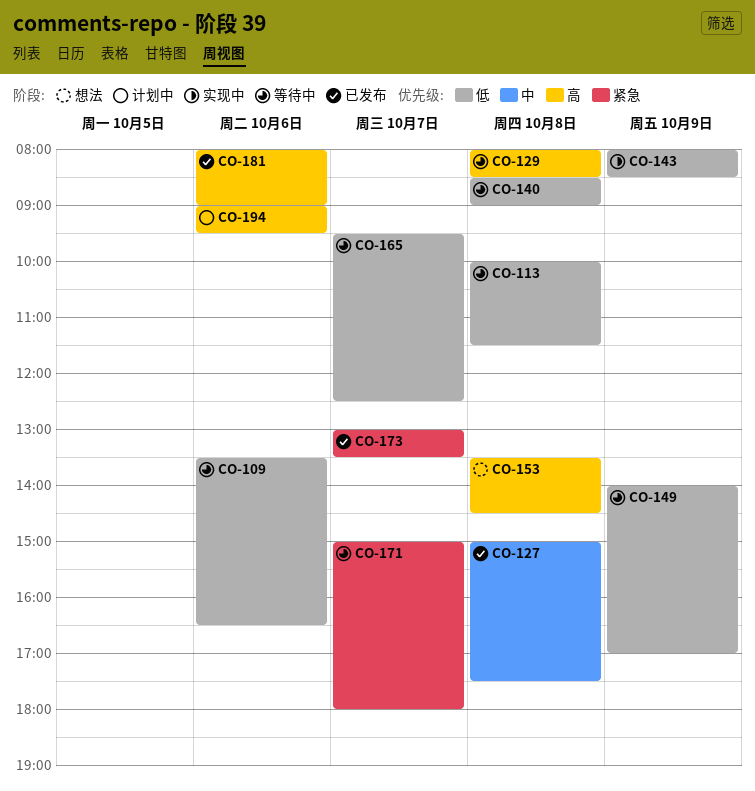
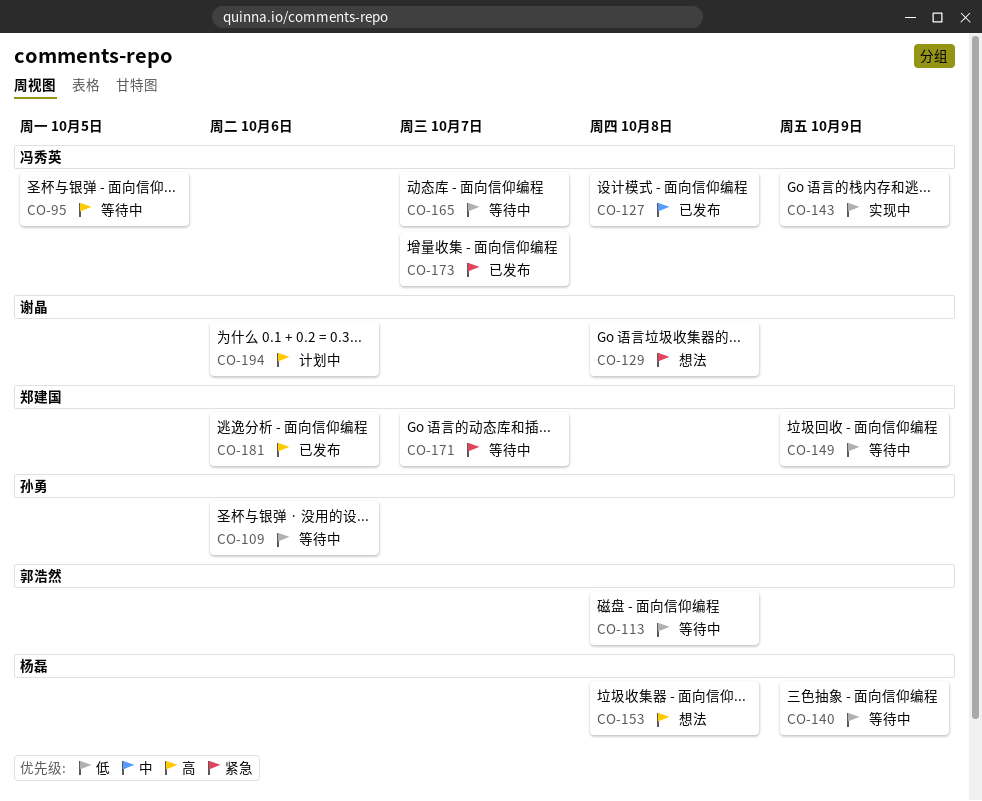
CO-95: none -> present
CO-129, status: 等待中 -> 想法
CO-129, priority: 高 -> 紧急
CO-140, day: Oct 8 -> Oct 9

